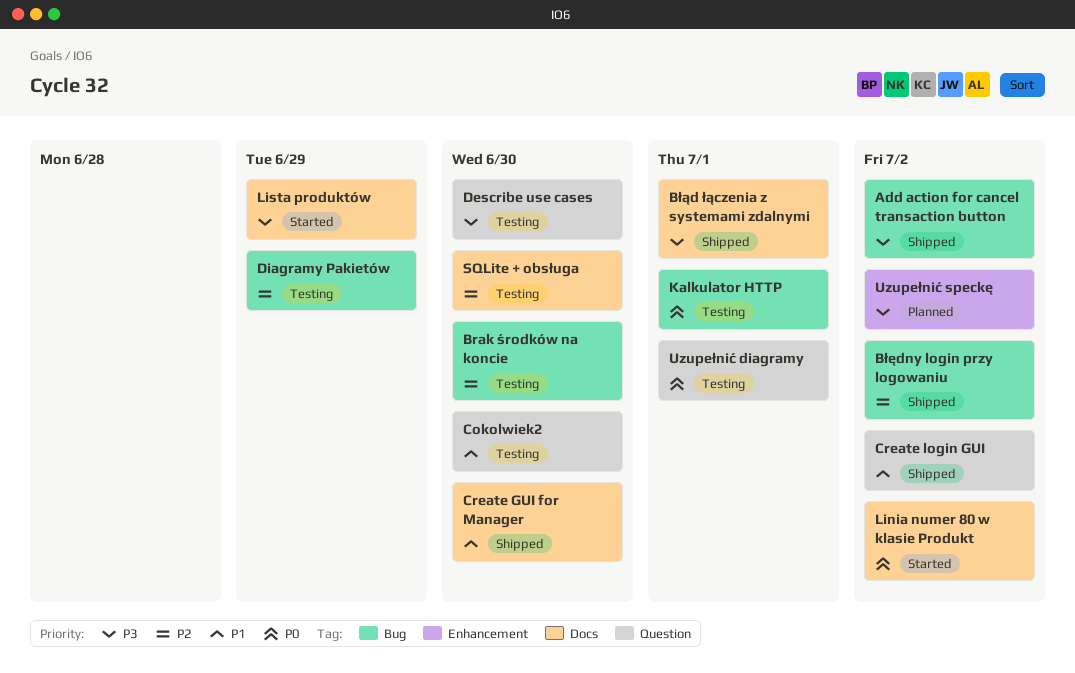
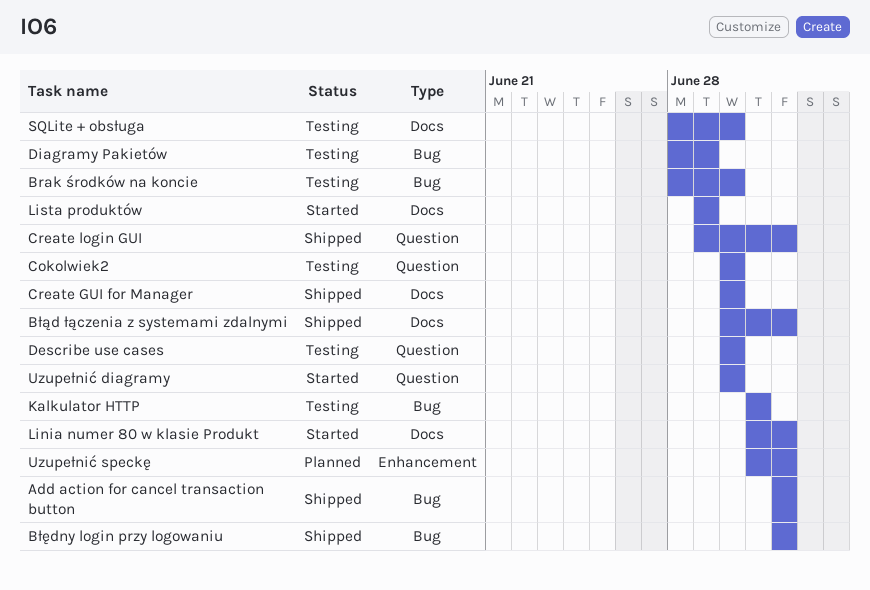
Błąd łączenia z systemami zdalnymi, due: Jul 1 -> Jul 2
Uzupełnić diagramy, status: Testing -> Started
Uzupełnić diagramy, due: Jul 1 -> Jun 30

